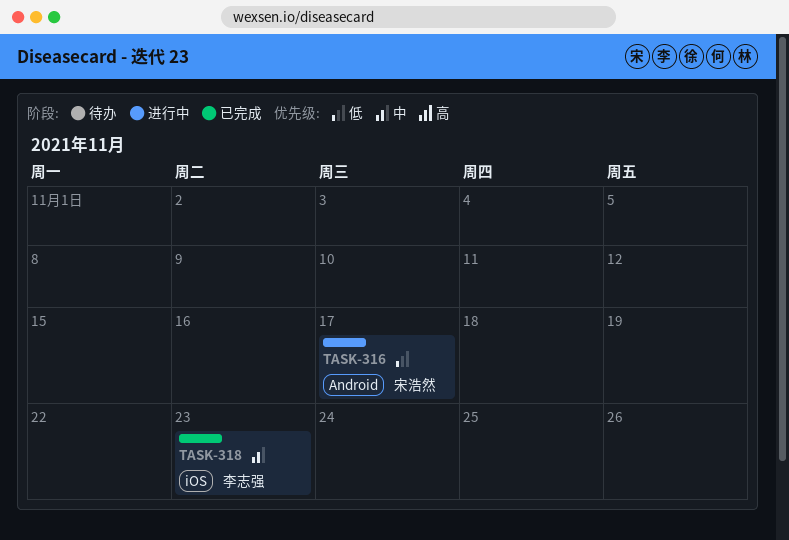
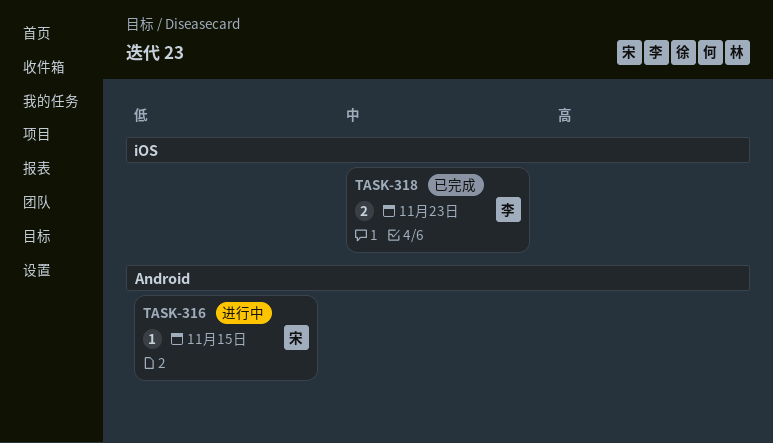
TASK-316, due: Nov 17 -> Nov 15

